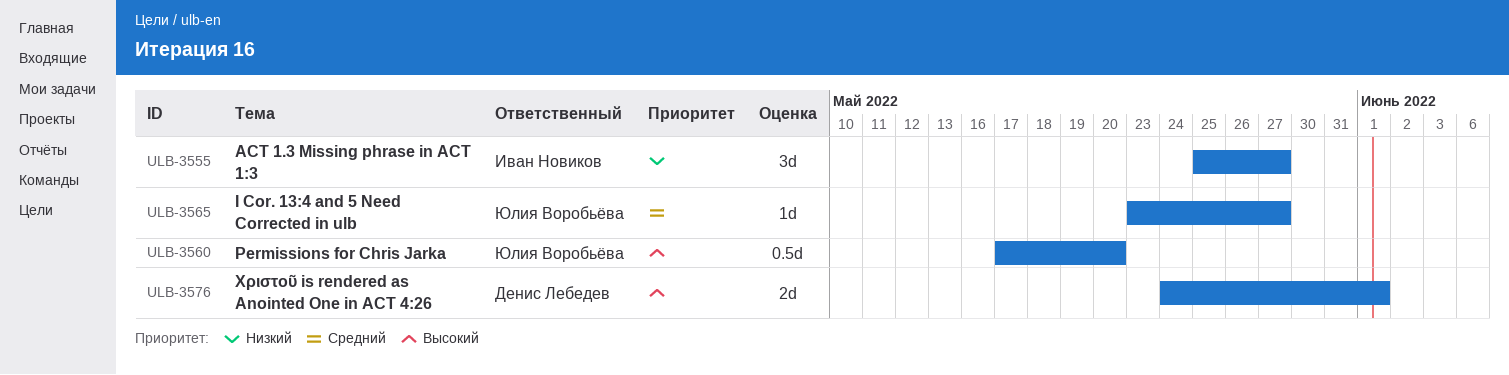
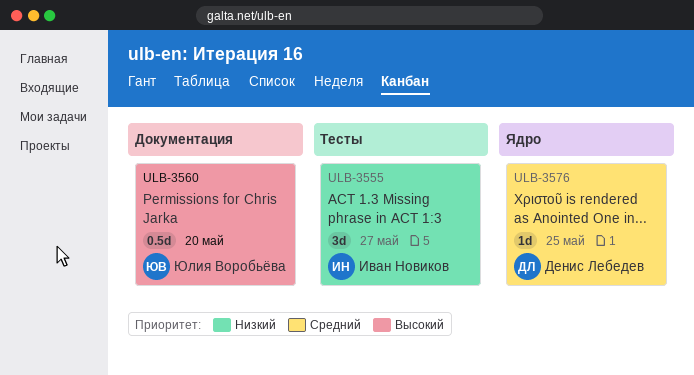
ULB-3565: present -> none
ULB-3576, priority: Высокий -> Средний
ULB-3576, estimate: 2d -> 1d
ULB-3576, due: Jun 1 -> May 25

